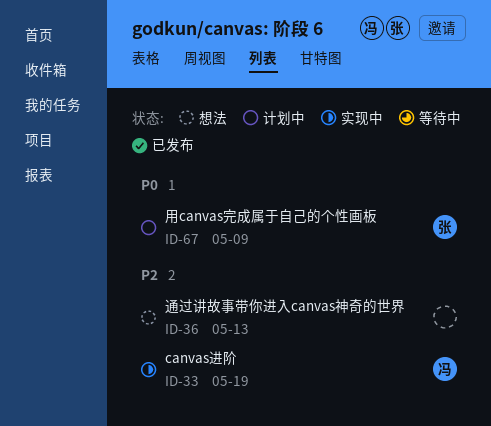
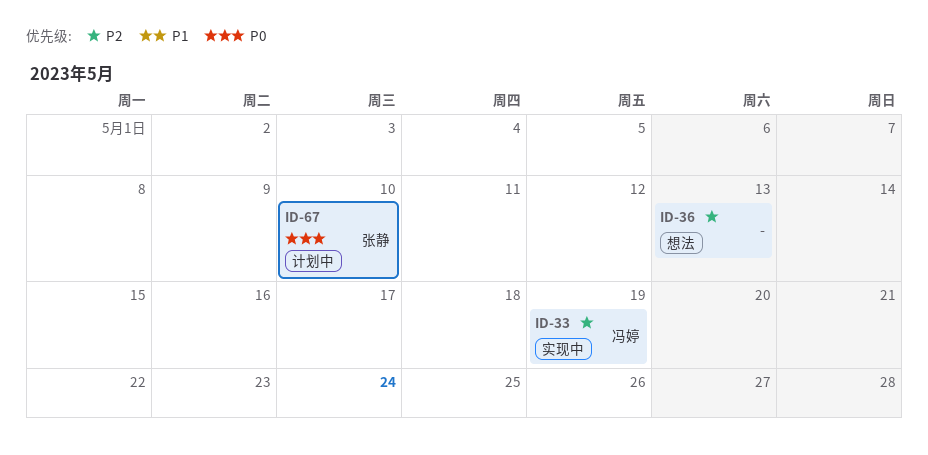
ID-67, due: May 9 -> May 10

